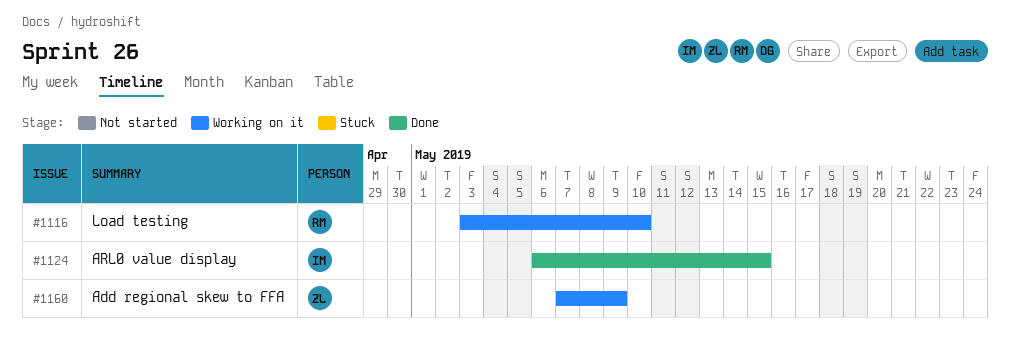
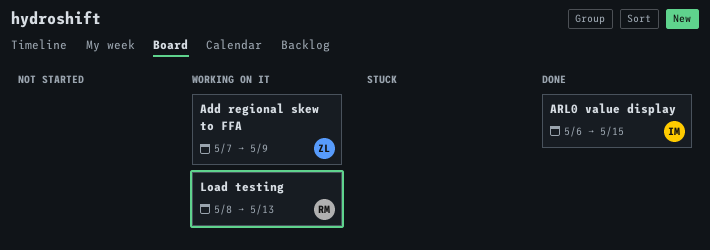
Load testing, start: May 3 -> May 8
Load testing, due: May 10 -> May 13

